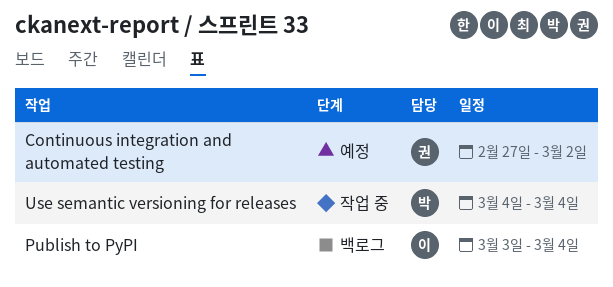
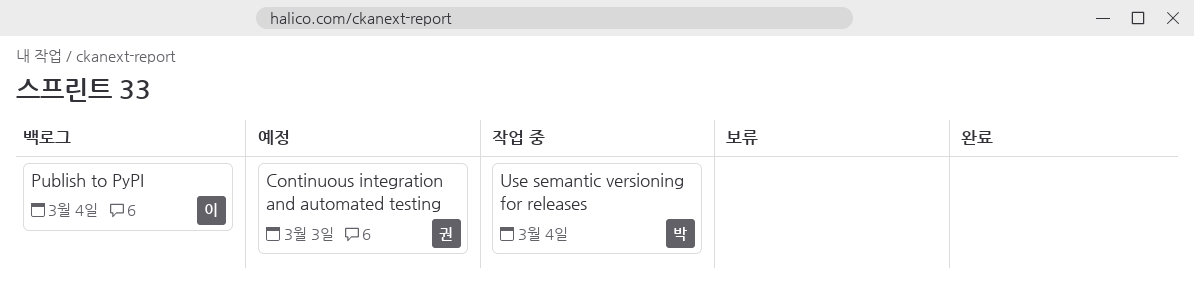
Continuous integration and automated testing, due: Mar 2 -> Mar 3

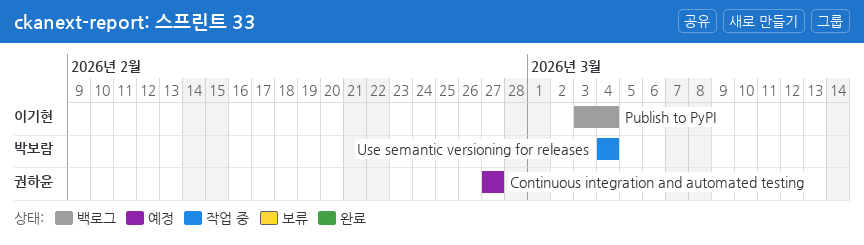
Continuous integration and automated testing, due: Mar 3 -> Feb 27

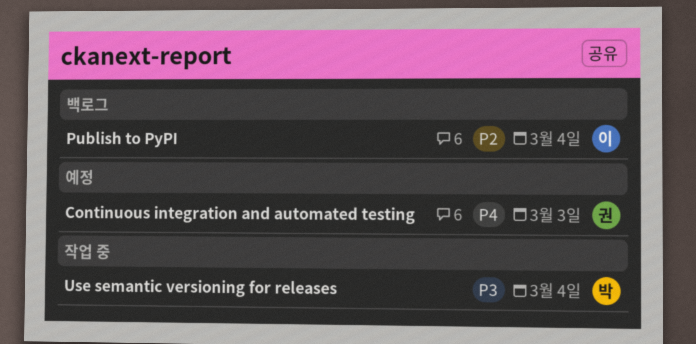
Continuous integration and automated testing, due: Feb 27 -> Mar 3

